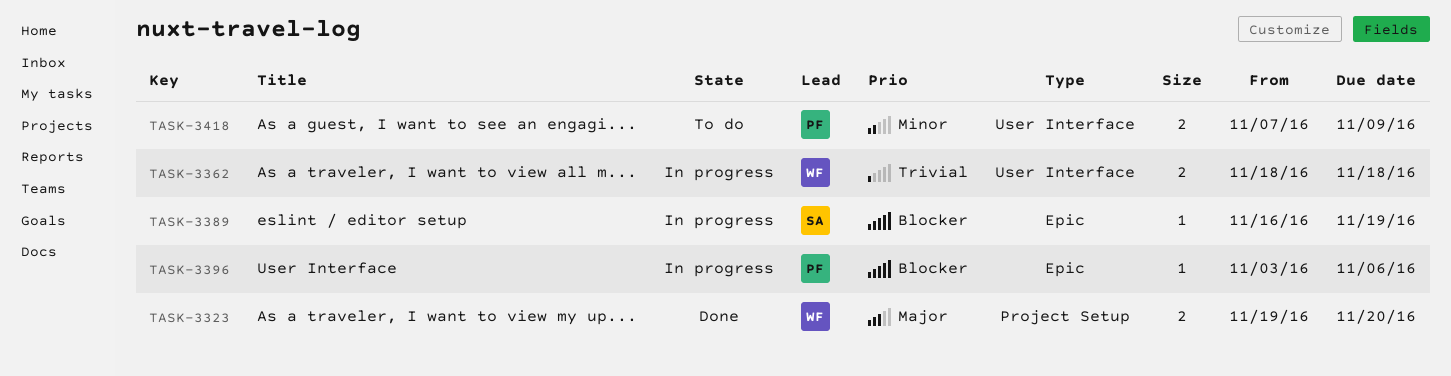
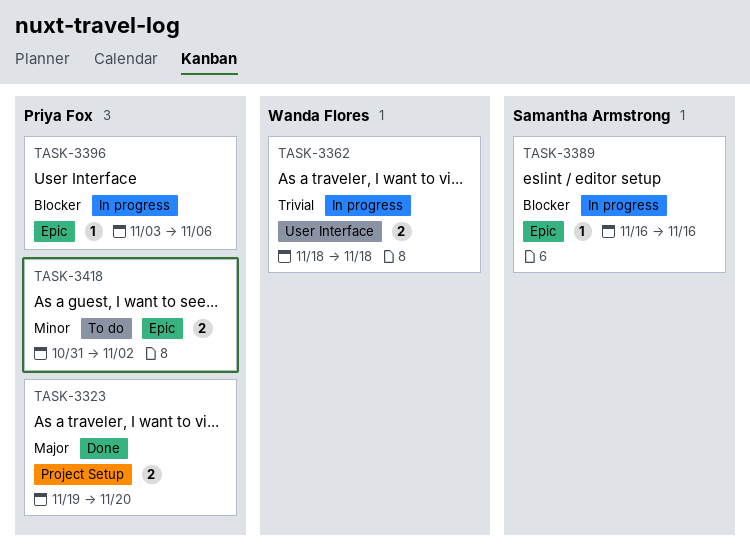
TASK-3323, owner: Wanda Flores -> Priya Fox
TASK-3389, due: Nov 19 -> Nov 16
TASK-3418, label: User Interface -> Epic
TASK-3418, start: Nov 7 -> Oct 31
TASK-3418, due: Nov 9 -> Nov 2

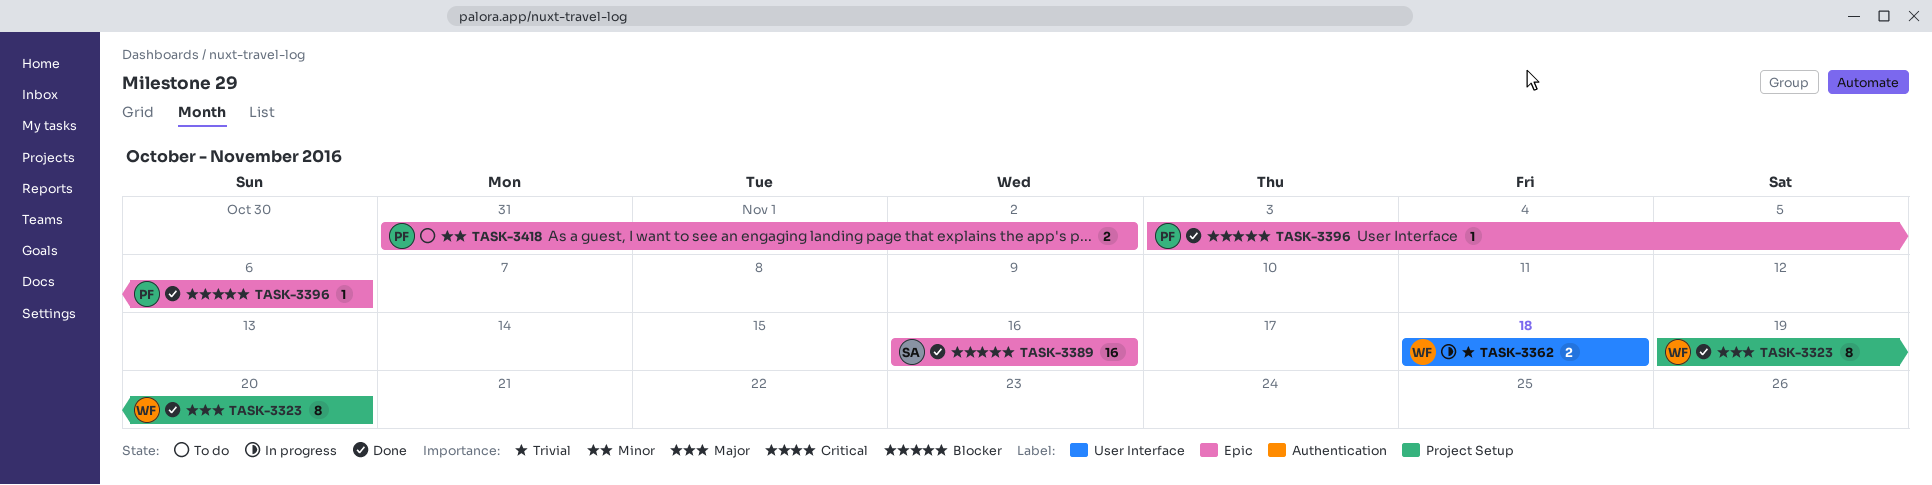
TASK-3323, owner: Priya Fox -> Wanda Flores
TASK-3323, estimate: 2 -> 8
TASK-3389, status: In progress -> Done
TASK-3389, estimate: 1 -> 16
TASK-3396, status: In progress -> Done

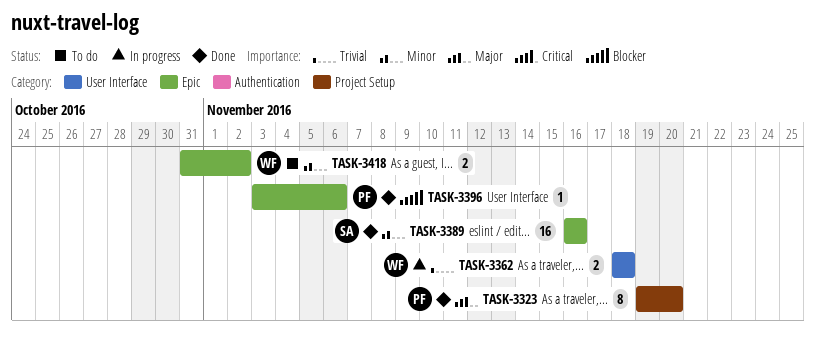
TASK-3323, owner: WF -> PF
TASK-3389, priority: Blocker -> Minor
TASK-3418, owner: PF -> WF

